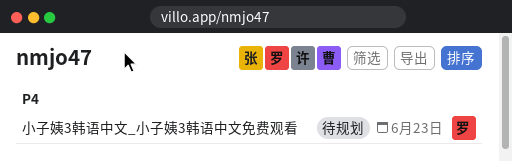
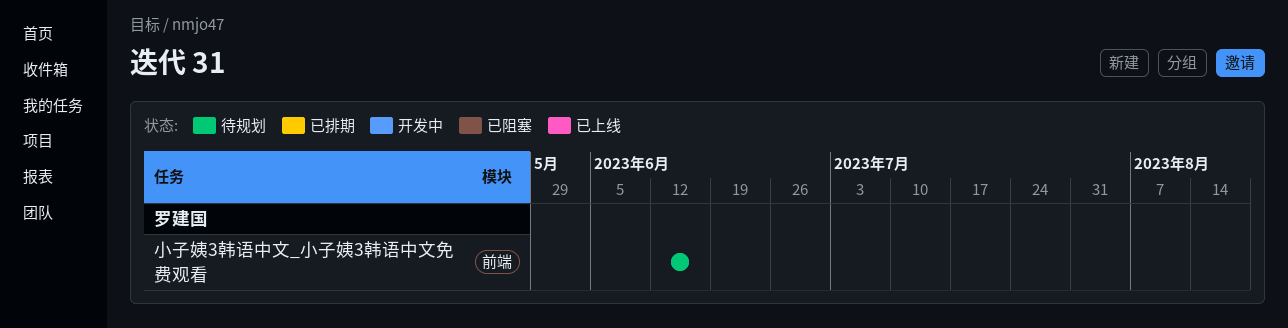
小子姨3韩语中文_小子姨3韩语中文免费观看, due: Jun 23 -> Jun 16

